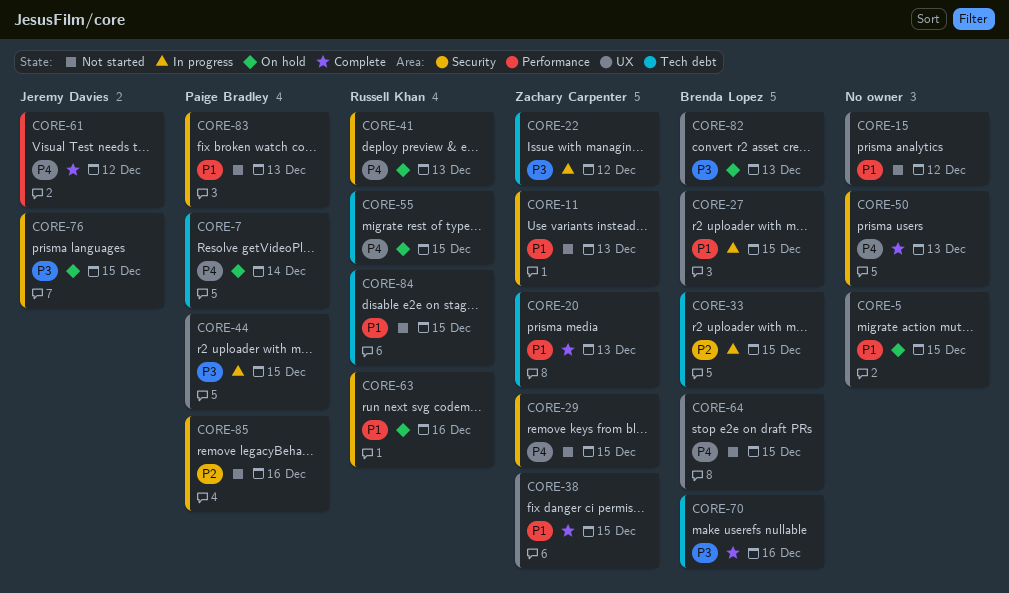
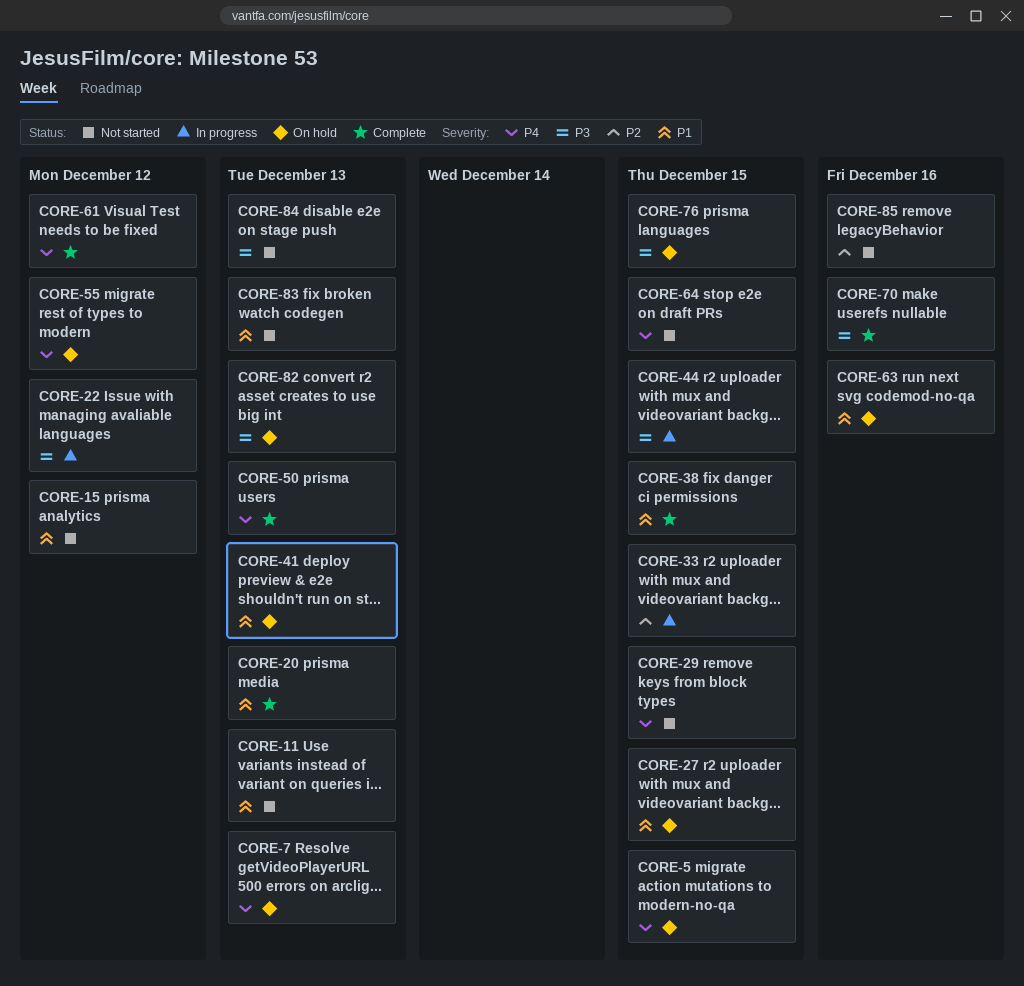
CORE-5, priority: P1 -> P4
CORE-7, due: Dec 14 -> Dec 13
CORE-27, status: In progress -> On hold
CORE-41, priority: P4 -> P1
CORE-55, due: Dec 15 -> Dec 12
CORE-84, priority: P1 -> P3
CORE-84, due: Dec 15 -> Dec 13

